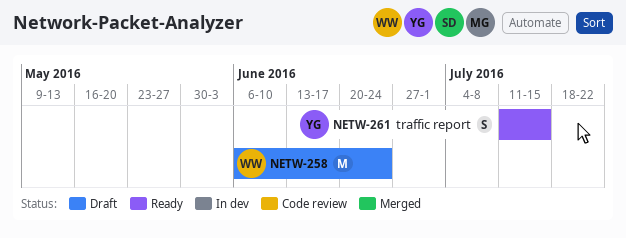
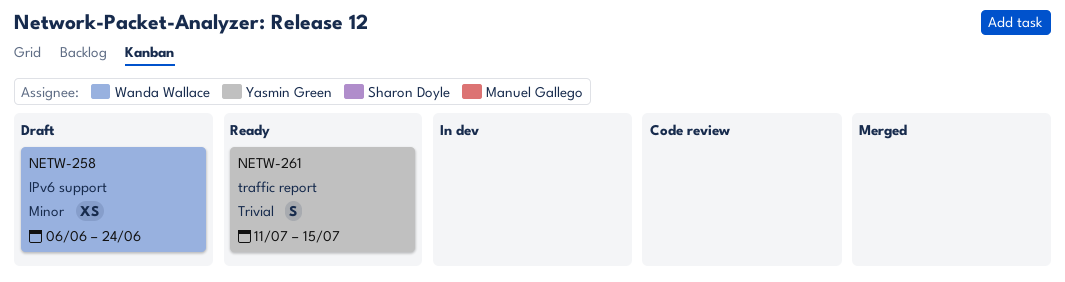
NETW-258, estimate: M -> XS

